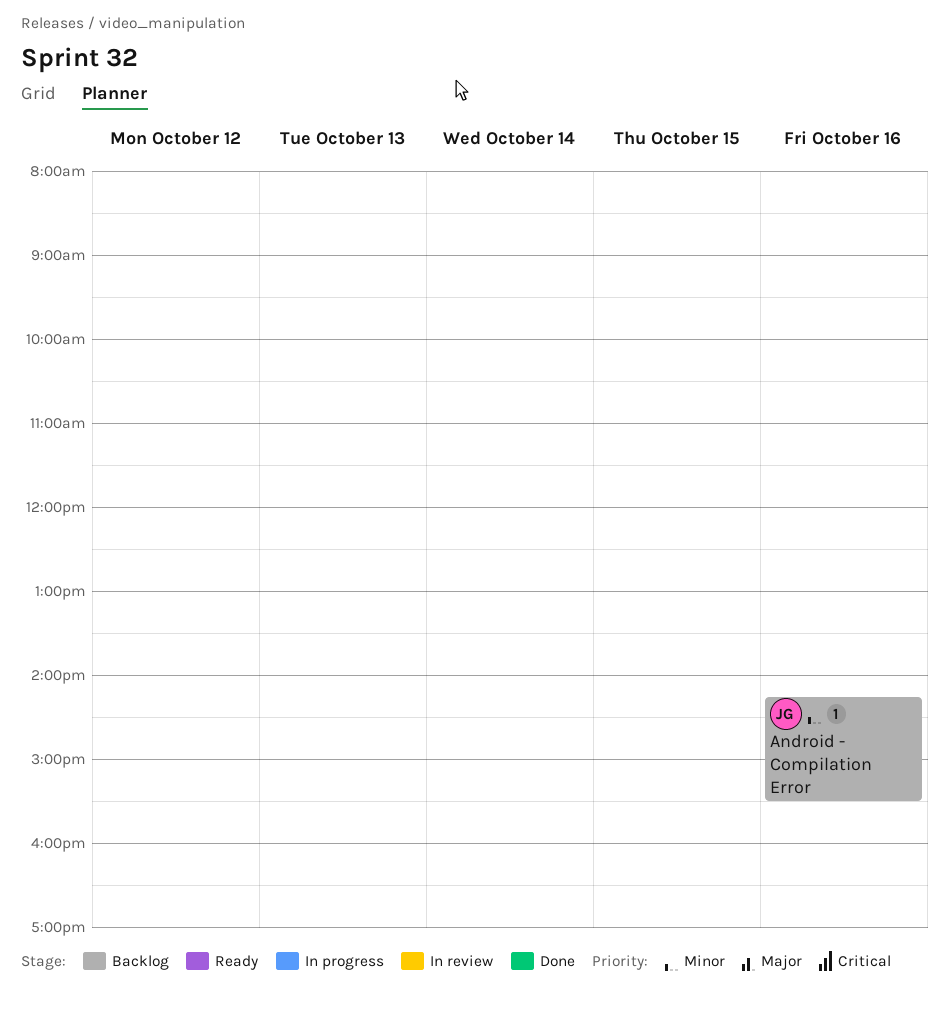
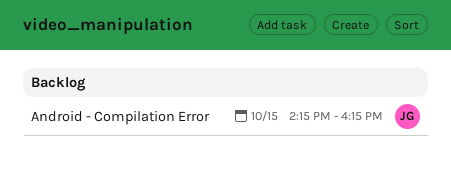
Android - Compilation Error, day: Oct 16 -> Oct 15
Android - Compilation Error, ends: 15:30 -> 16:15

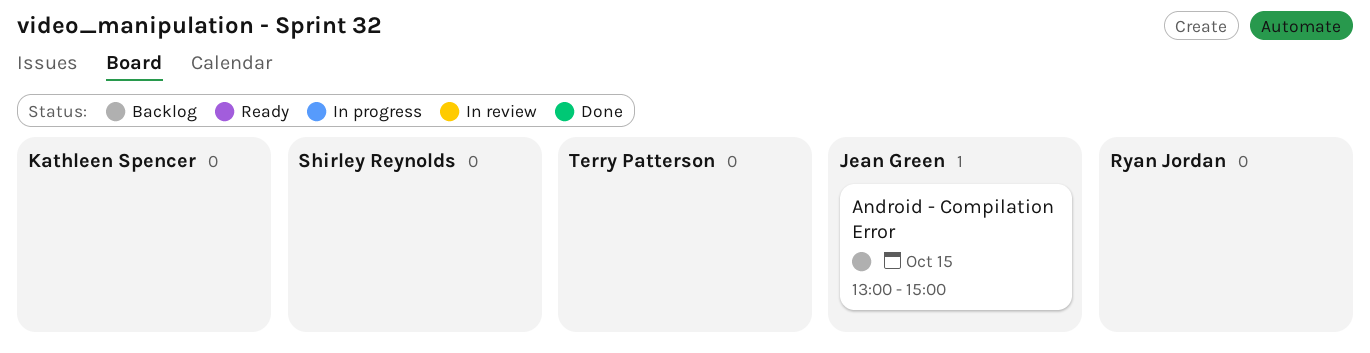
Android - Compilation Error, begins: 14:15 -> 13:00
Android - Compilation Error, ends: 16:15 -> 15:00

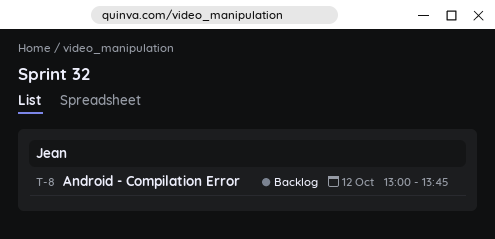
Android - Compilation Error, day: Oct 15 -> Oct 12
Android - Compilation Error, ends: 15:00 -> 13:45

